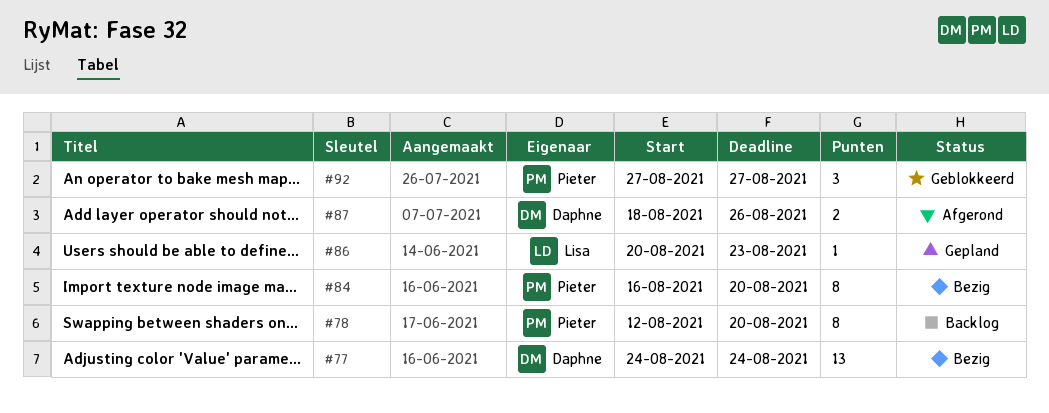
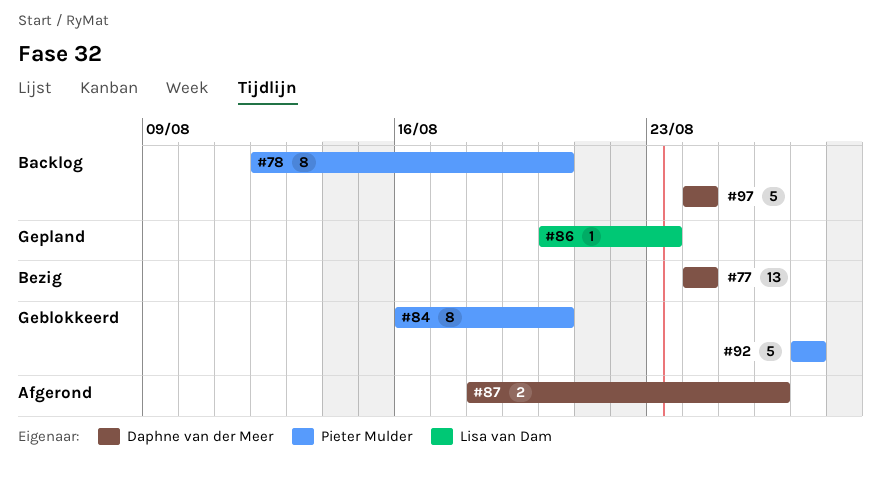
#84, status: Bezig -> Geblokkeerd
#92, estimate: 3 -> 5
#97: none -> present

